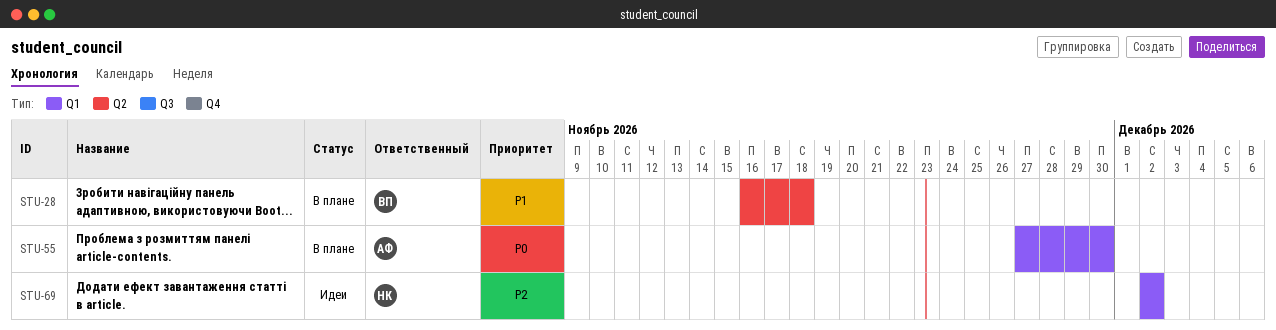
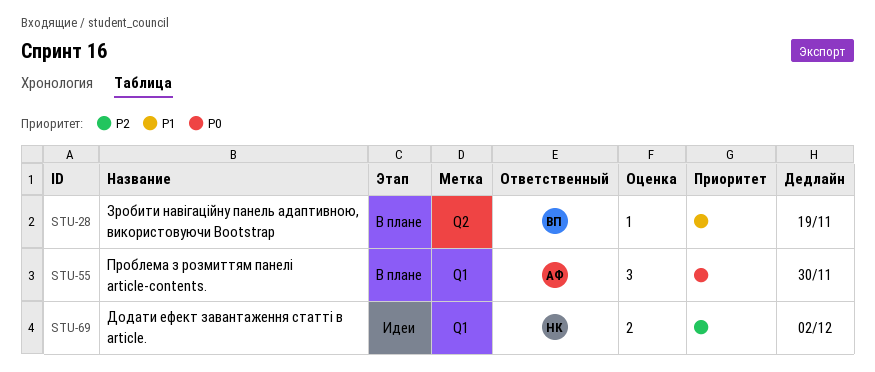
STU-28, due: Nov 18 -> Nov 19

